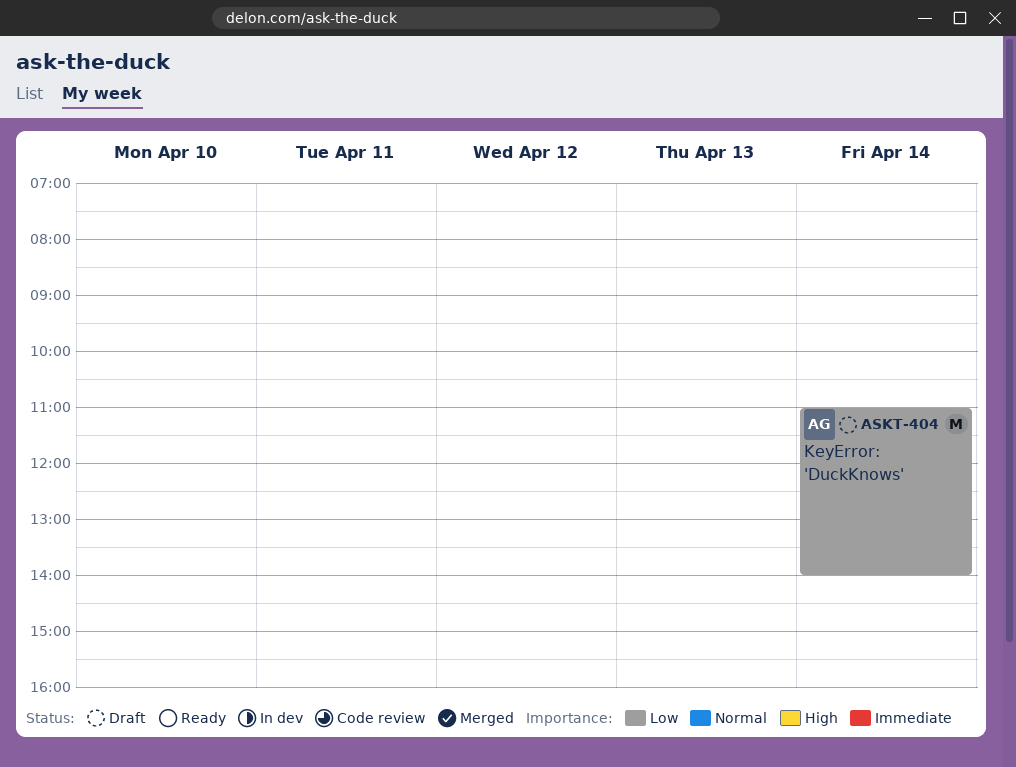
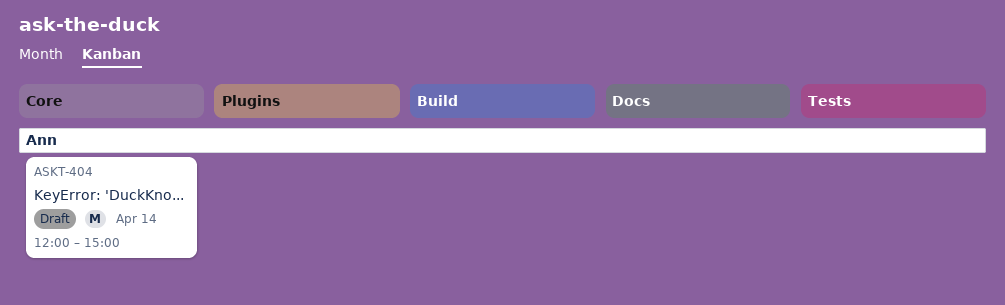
ASKT-404, begins: 11:00 -> 12:00
ASKT-404, ends: 14:00 -> 15:00

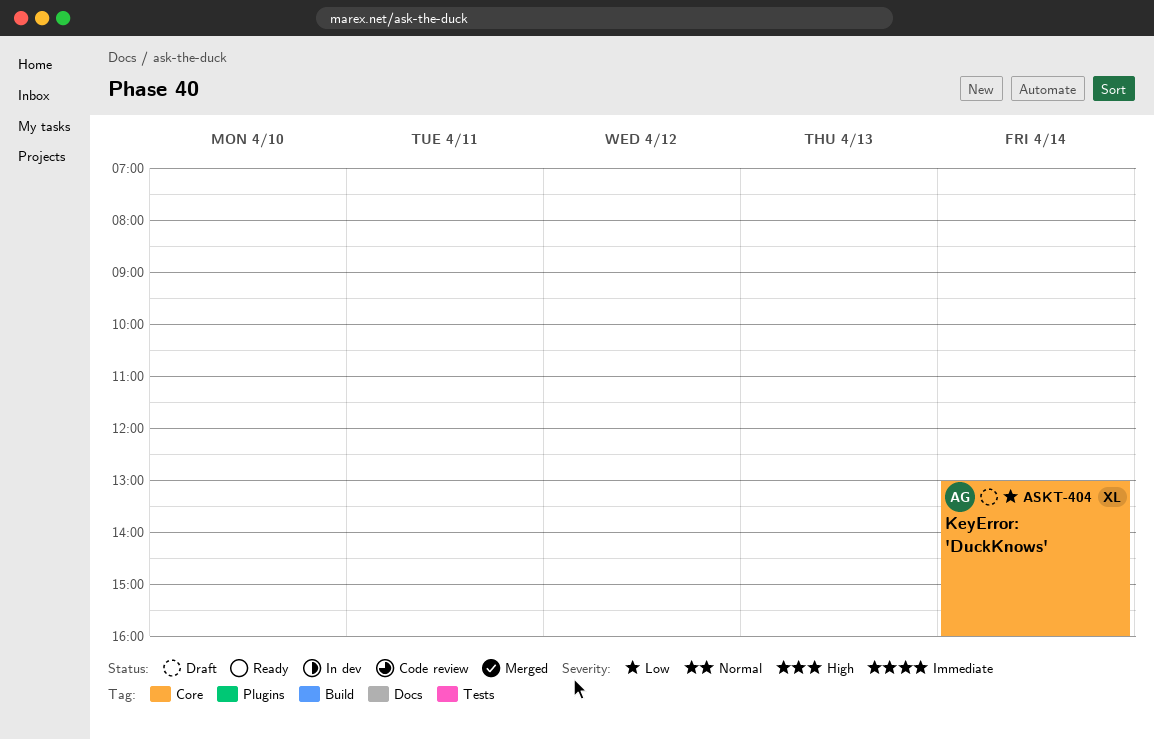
ASKT-404, estimate: M -> XL
ASKT-404, begins: 12:00 -> 13:00
ASKT-404, ends: 15:00 -> 16:00

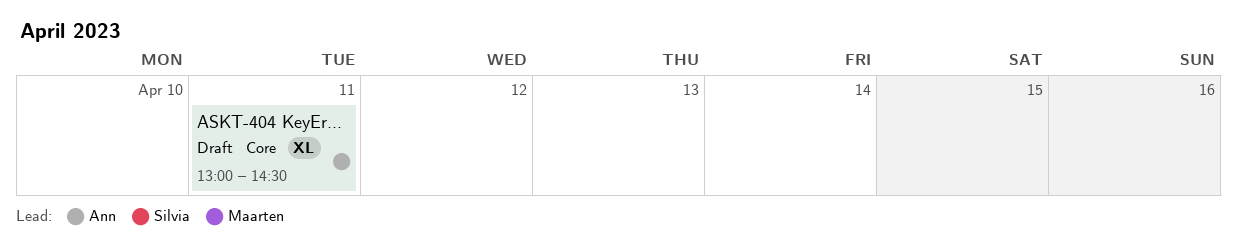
ASKT-404, day: Apr 14 -> Apr 11
ASKT-404, ends: 16:00 -> 14:30

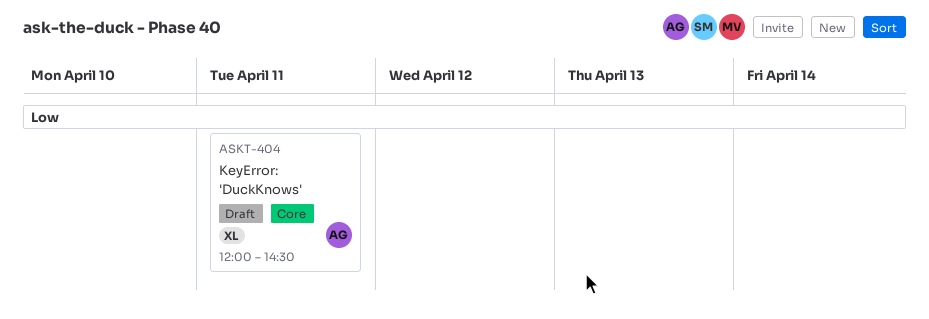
ASKT-404, begins: 13:00 -> 12:00

